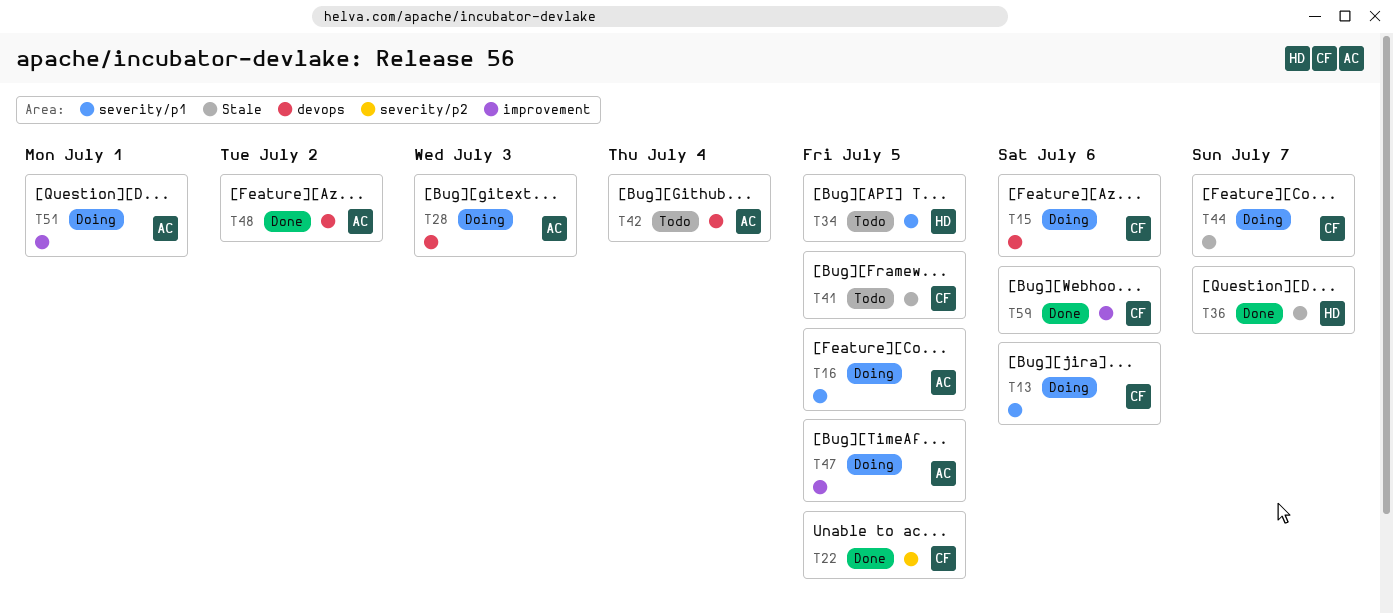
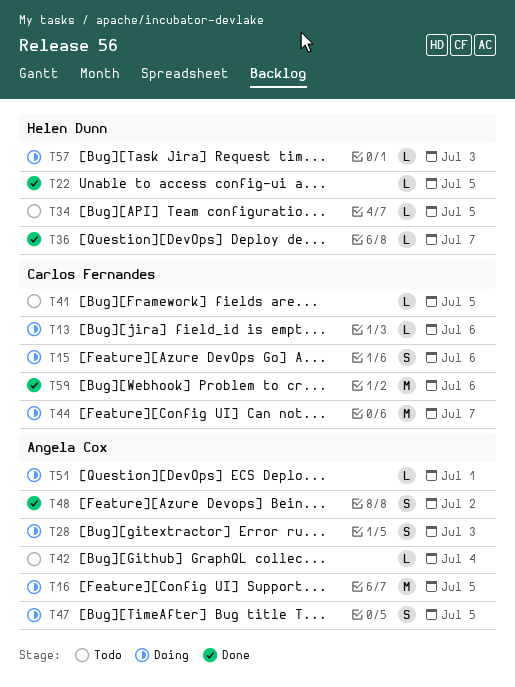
T22, owner: Carlos Fernandes -> Helen Dunn
T57: none -> present

